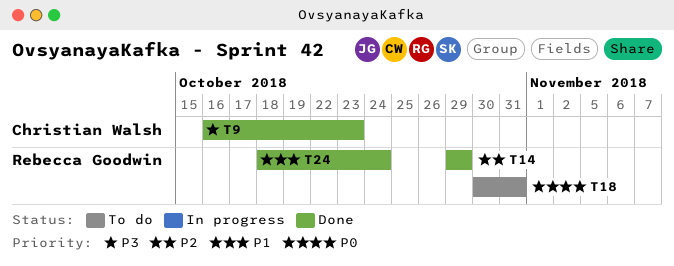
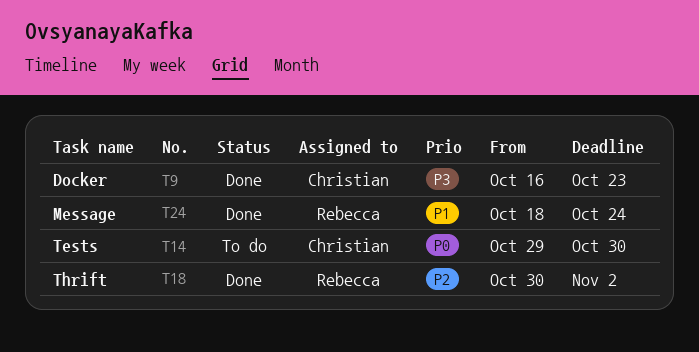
T14, status: Done -> To do
T14, owner: Rebecca Goodwin -> Christian Walsh
T14, priority: P2 -> P0
T14, due: Oct 29 -> Oct 30
T18, status: To do -> Done
T18, priority: P0 -> P2
T18, due: Oct 31 -> Nov 2

